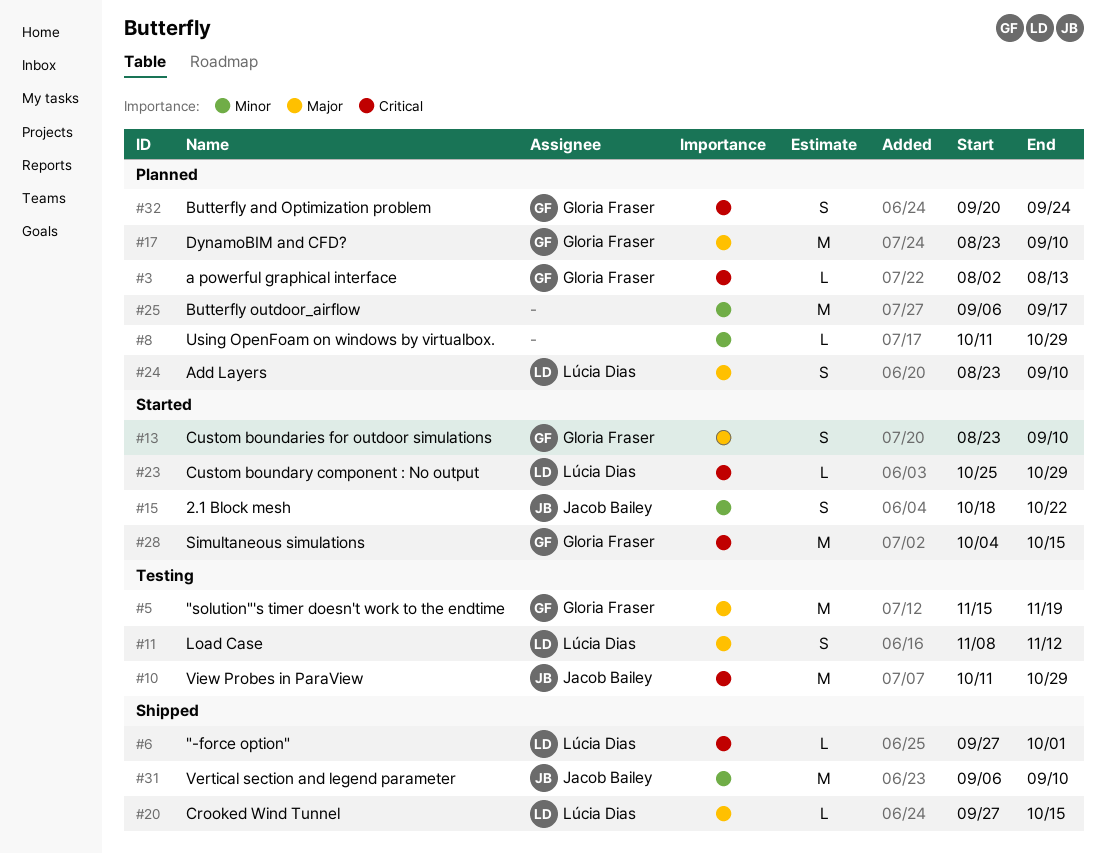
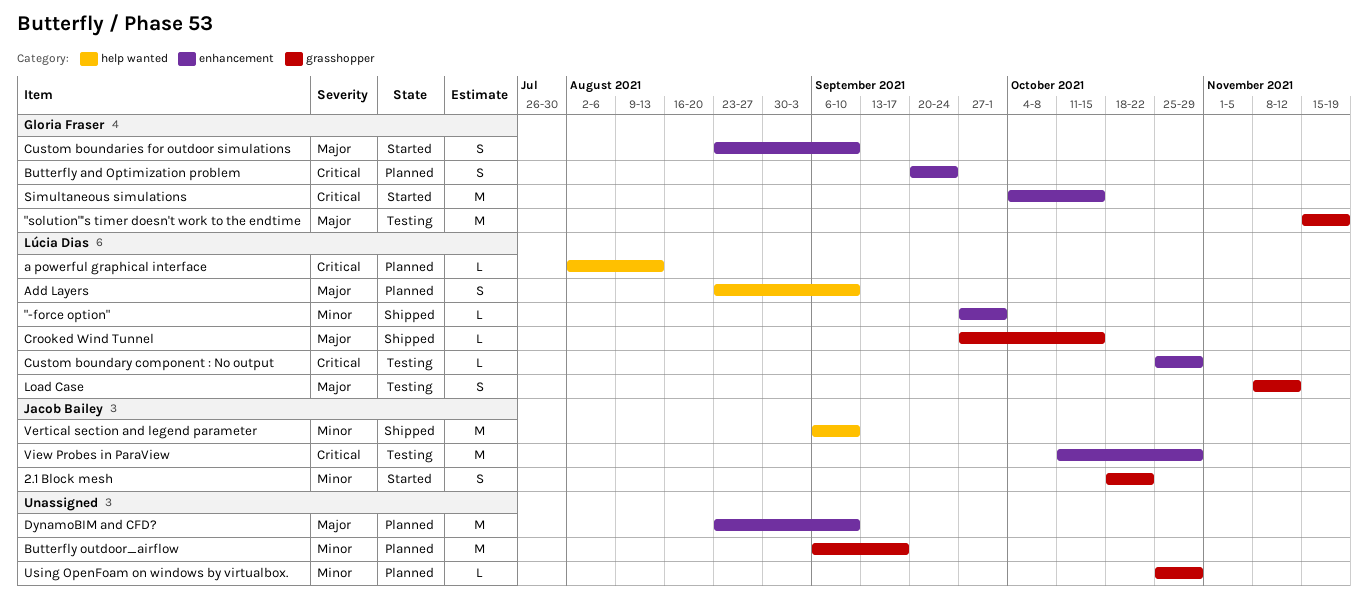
"-force option", priority: Critical -> Minor
a powerful graphical interface, owner: Gloria Fraser -> Lúcia Dias
Custom boundary component : No output, status: Started -> Testing
DynamoBIM and CFD?, owner: Gloria Fraser -> none
Using OpenFoam on windows by virtualbox., start: Oct 11 -> Oct 25

